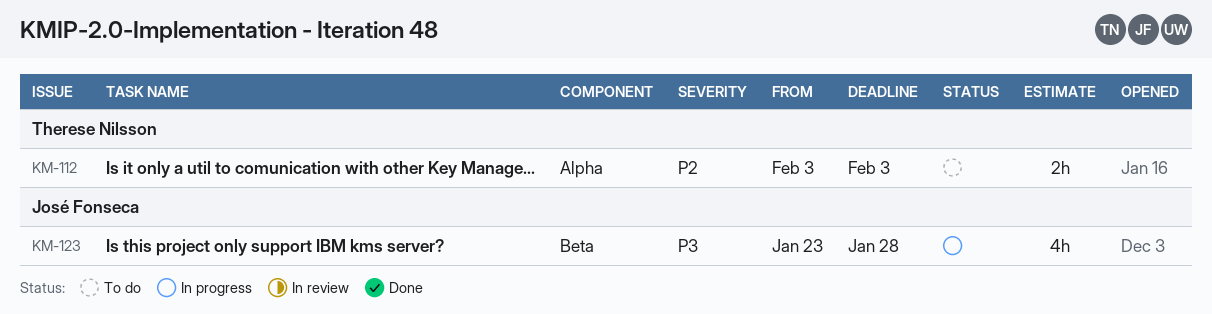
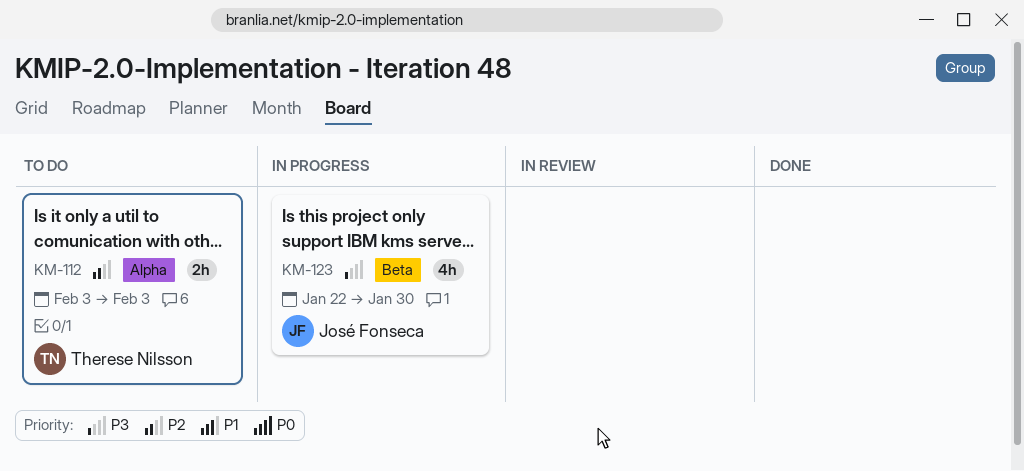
KM-123, start: Jan 23 -> Jan 22
KM-123, due: Jan 28 -> Jan 30

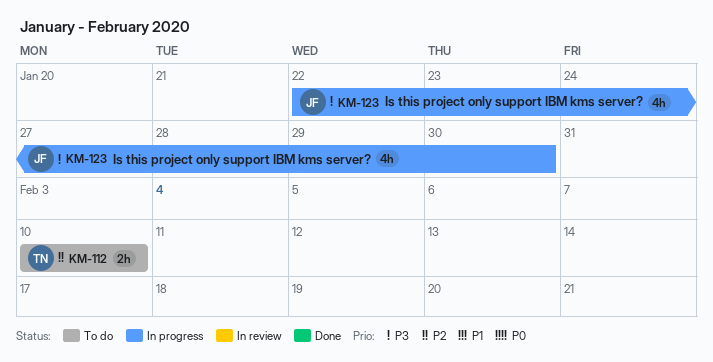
KM-112, start: Feb 3 -> Feb 10
KM-112, due: Feb 3 -> Feb 10

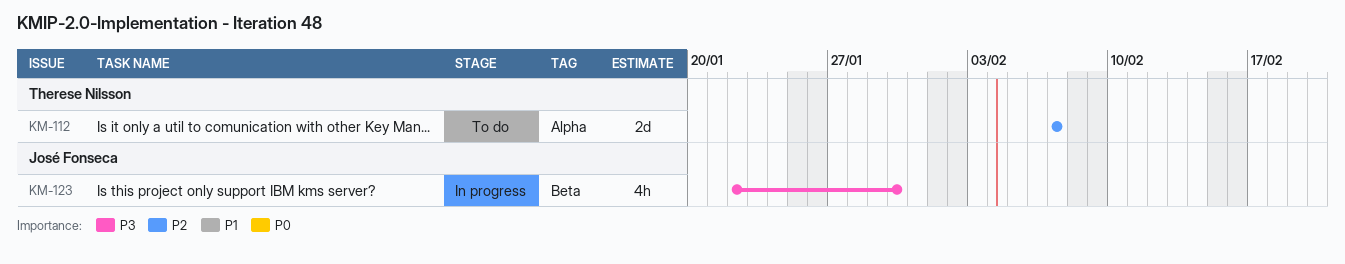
KM-112, estimate: 2h -> 2d
KM-112, start: Feb 10 -> Feb 7
KM-112, due: Feb 10 -> Feb 7

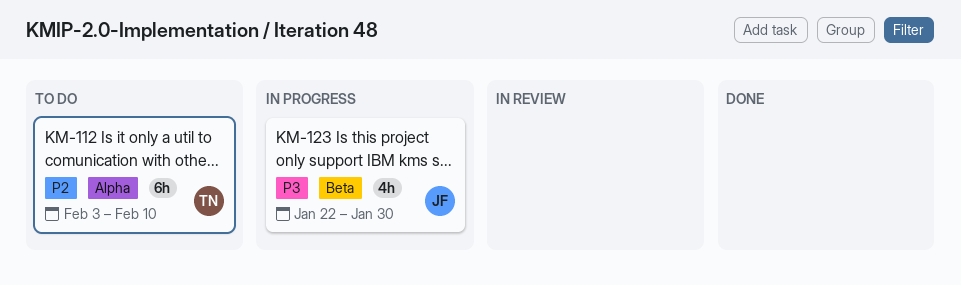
KM-112, estimate: 2d -> 6h
KM-112, start: Feb 7 -> Feb 3
KM-112, due: Feb 7 -> Feb 10

